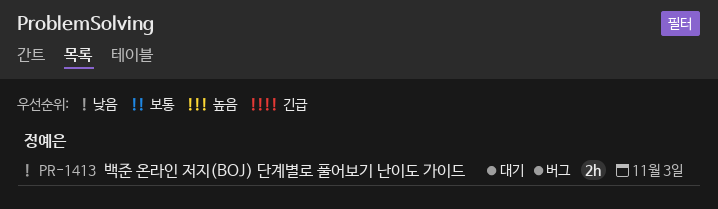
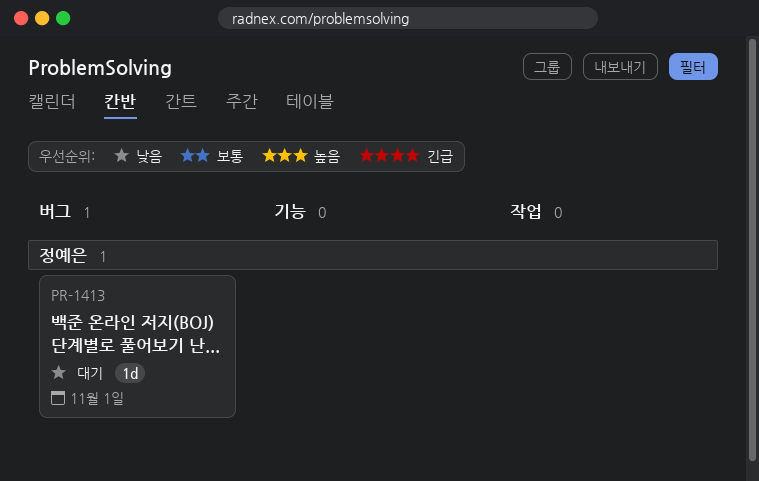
PR-1413, estimate: 2h -> 1d
PR-1413, due: Nov 3 -> Nov 1

